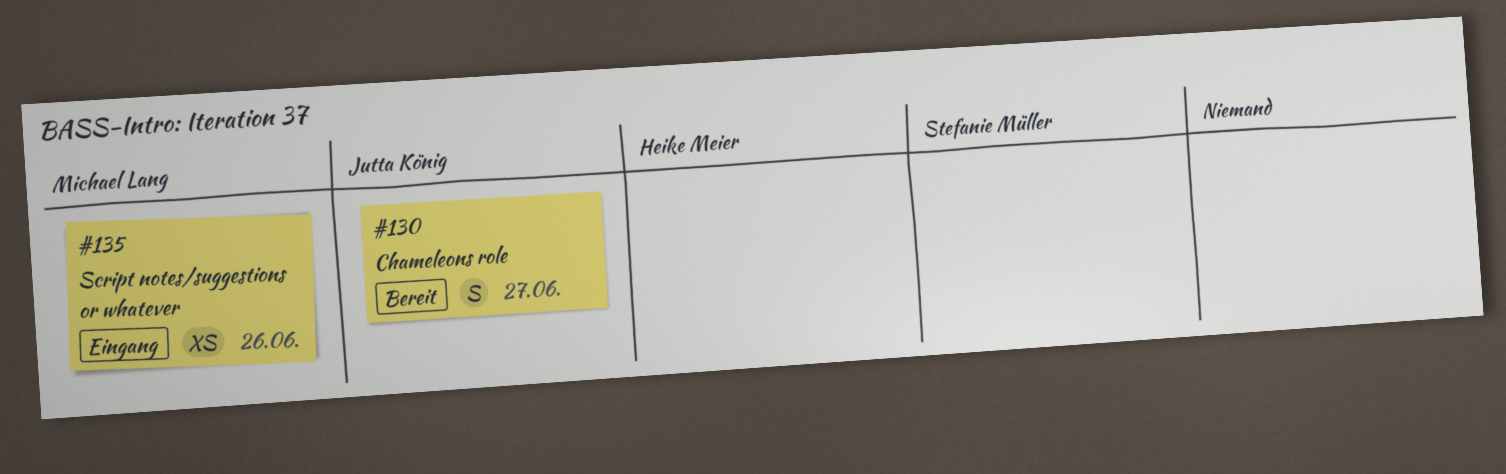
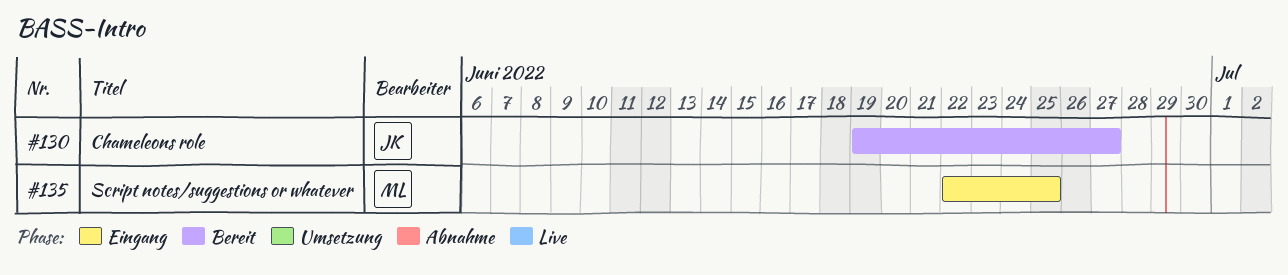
#135, due: Jun 26 -> Jun 25

